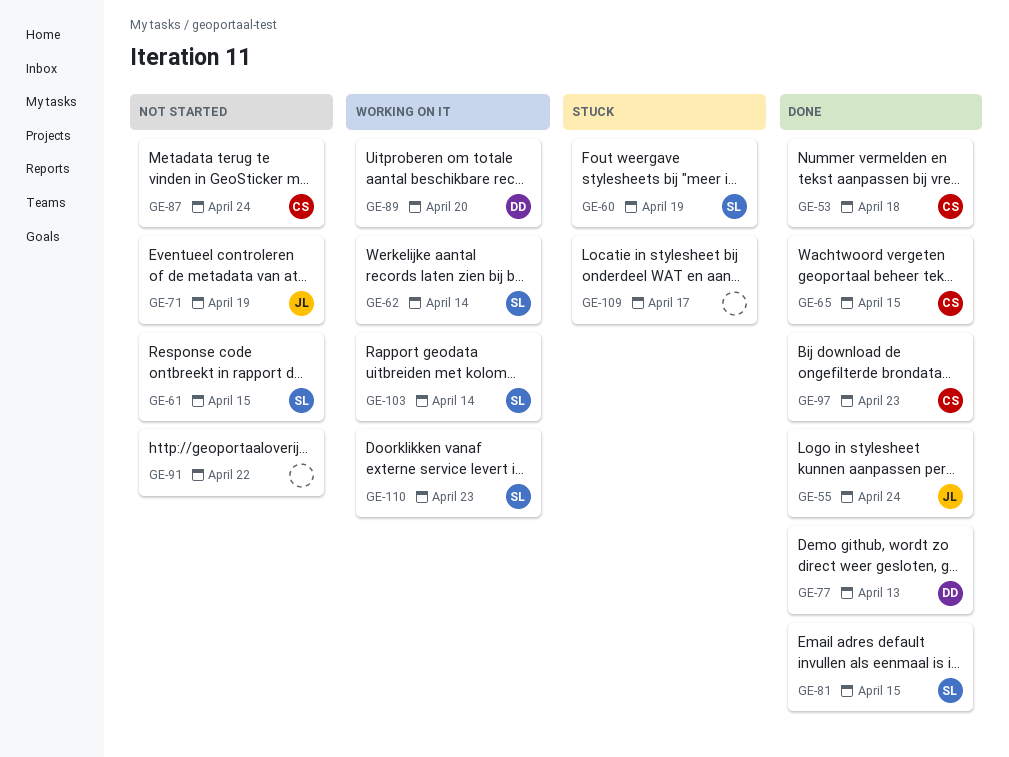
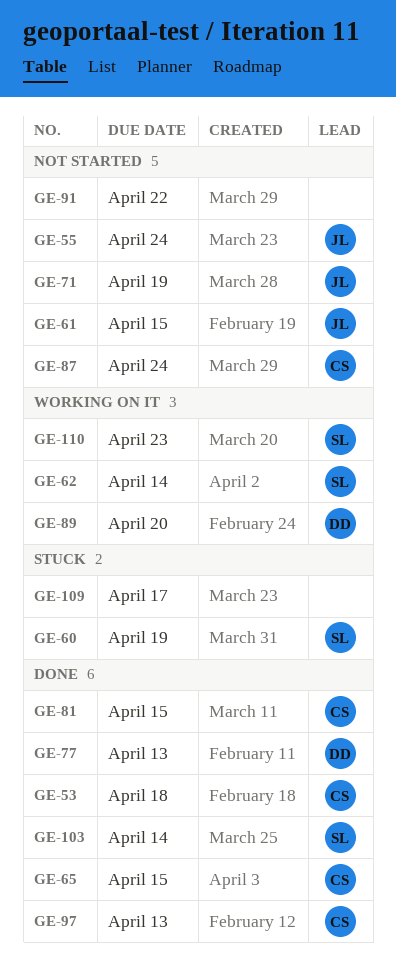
GE-55, status: Done -> Not started
GE-61, owner: SL -> JL
GE-81, owner: SL -> CS
GE-97, due: Apr 23 -> Apr 13
GE-103, status: Working on it -> Done

